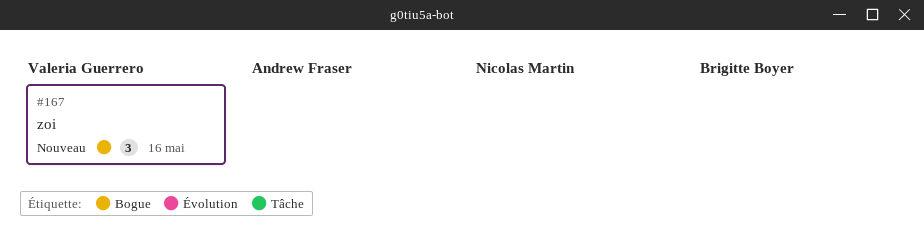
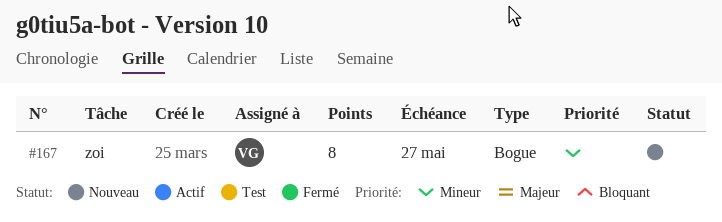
#167, estimate: 3 -> 8
#167, due: May 16 -> May 27

